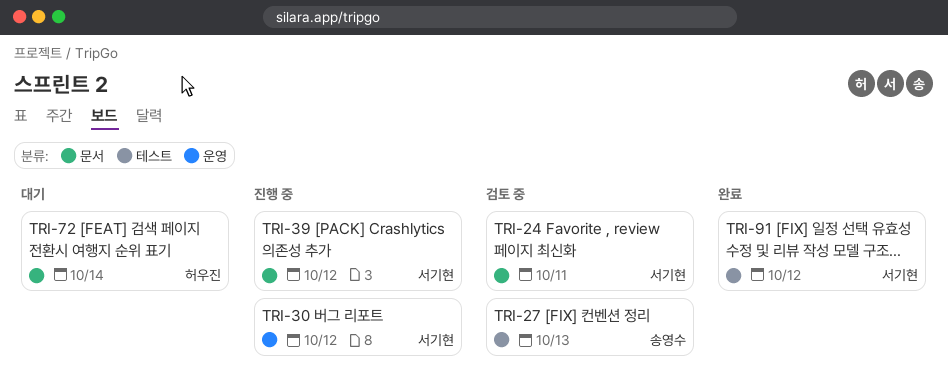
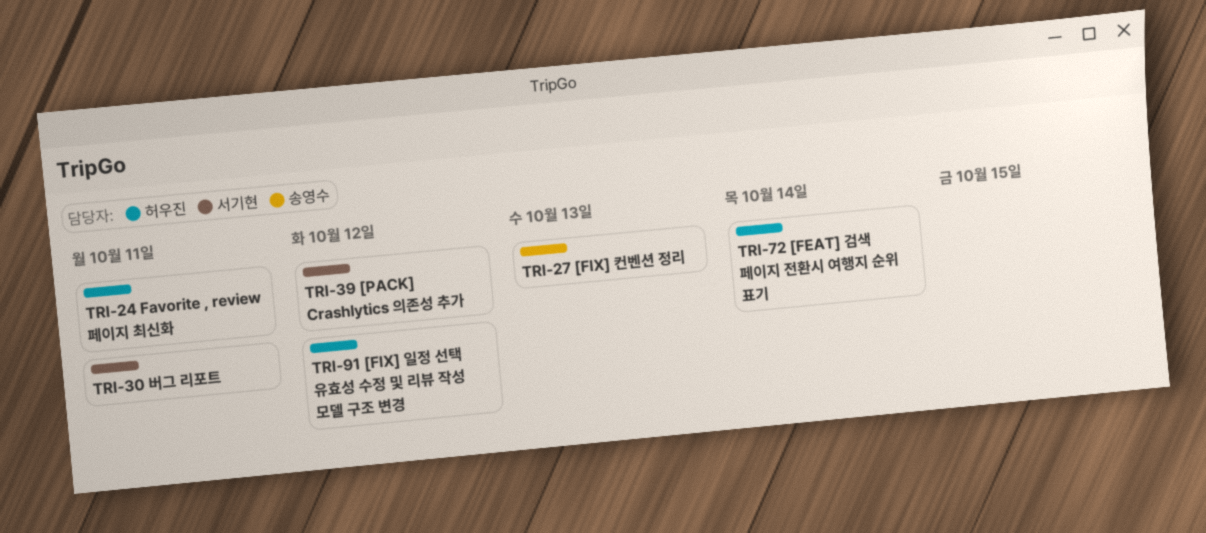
TRI-24, owner: 서기현 -> 허우진
TRI-30, due: Oct 12 -> Oct 11
TRI-91, owner: 서기현 -> 허우진

